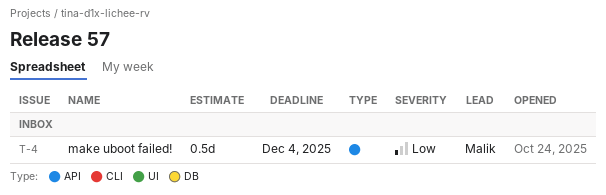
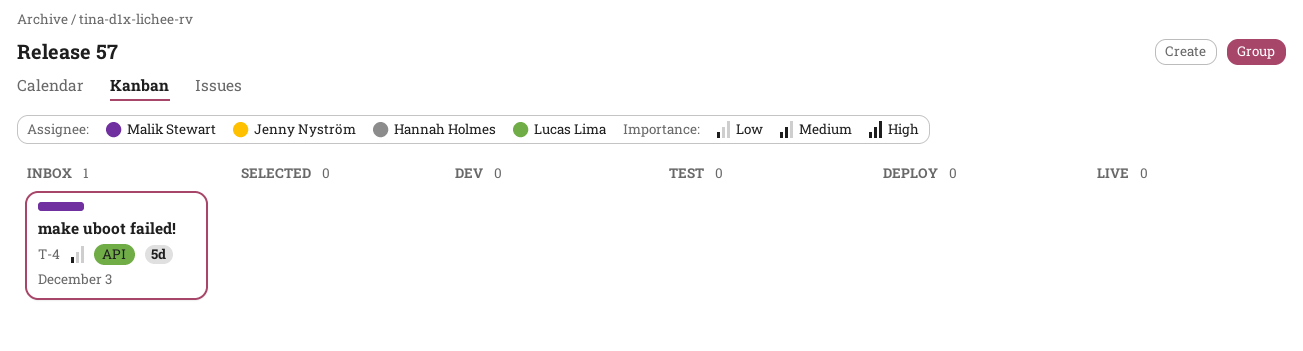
T-4, estimate: 0.5d -> 5d
T-4, due: Dec 4 -> Dec 3

